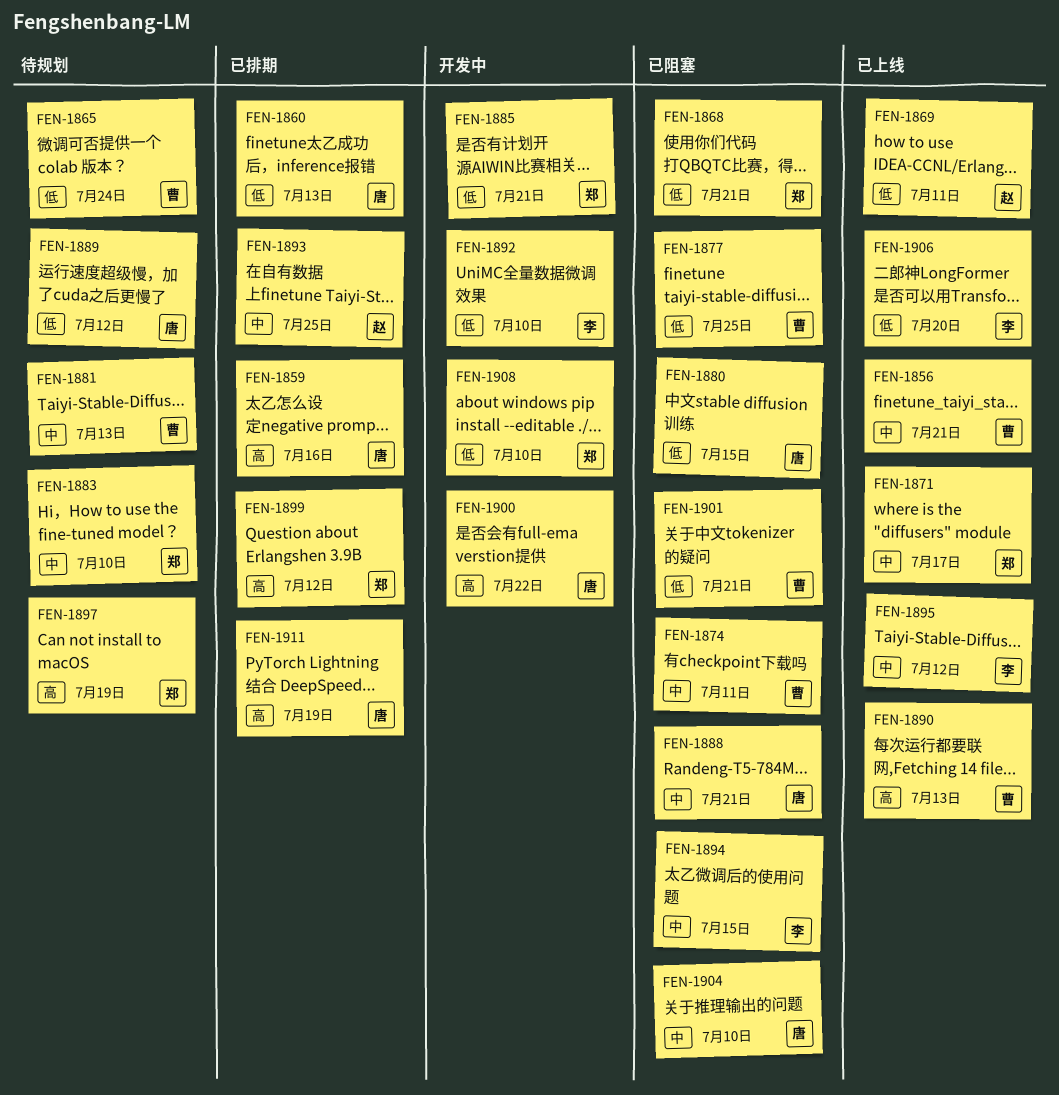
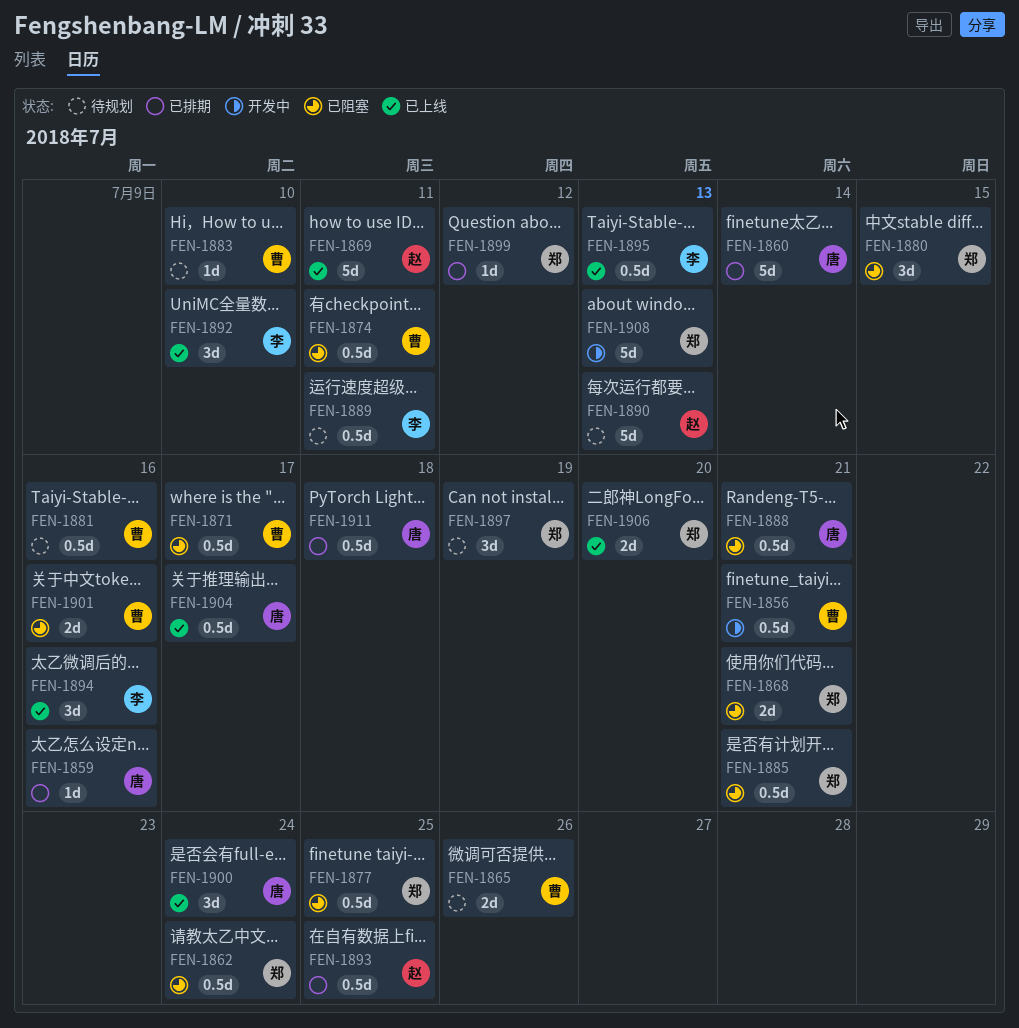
FEN-1856, status: 已上线 -> 开发中
FEN-1860, due: Jul 13 -> Jul 14
FEN-1862: none -> present
FEN-1865, due: Jul 24 -> Jul 26
FEN-1871, status: 已上线 -> 已阻塞
FEN-1871, owner: 郑 -> 曹
FEN-1877, owner: 曹 -> 郑
FEN-1880, owner: 唐 -> 郑
FEN-1881, due: Jul 13 -> Jul 16
FEN-1883, owner: 郑 -> 曹
FEN-1885, status: 开发中 -> 已阻塞
FEN-1889, owner: 唐 -> 李
FEN-1889, due: Jul 12 -> Jul 11
FEN-1890, status: 已上线 -> 待规划
FEN-1890, owner: 曹 -> 赵
FEN-1892, status: 开发中 -> 已上线
FEN-1894, status: 已阻塞 -> 已上线
FEN-1894, due: Jul 15 -> Jul 16
FEN-1895, due: Jul 12 -> Jul 13
FEN-1900, status: 开发中 -> 已上线
FEN-1900, due: Jul 22 -> Jul 24
FEN-1901, due: Jul 21 -> Jul 16
FEN-1904, status: 已阻塞 -> 已上线
FEN-1904, due: Jul 10 -> Jul 17
FEN-1906, owner: 李 -> 郑
FEN-1908, due: Jul 10 -> Jul 13
FEN-1911, due: Jul 19 -> Jul 18

